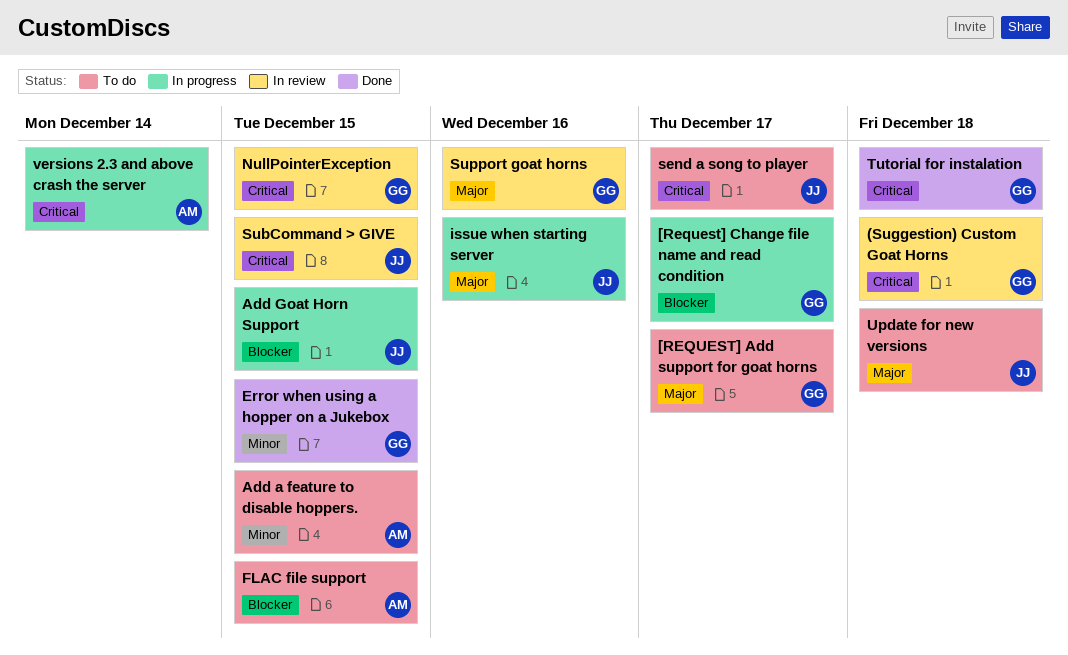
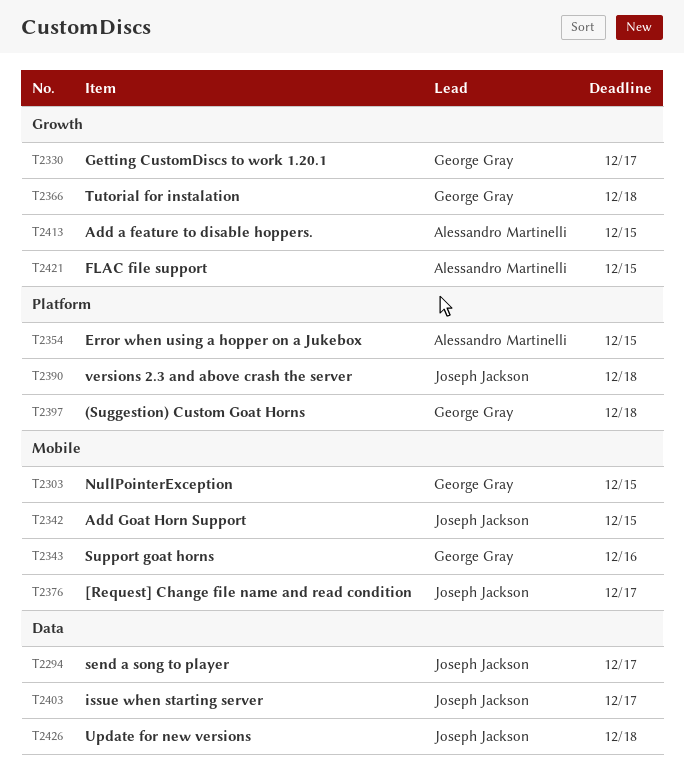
[REQUEST] Add support for goat horns: present -> none
[Request] Change file name and read condition, owner: George Gray -> Joseph Jackson
Error when using a hopper on a Jukebox, owner: George Gray -> Alessandro Martinelli
Getting CustomDiscs to work 1.20.1: none -> present
issue when starting server, due: Dec 16 -> Dec 17
SubCommand > GIVE: present -> none
versions 2.3 and above crash the server, owner: Alessandro Martinelli -> Joseph Jackson
versions 2.3 and above crash the server, due: Dec 14 -> Dec 18

